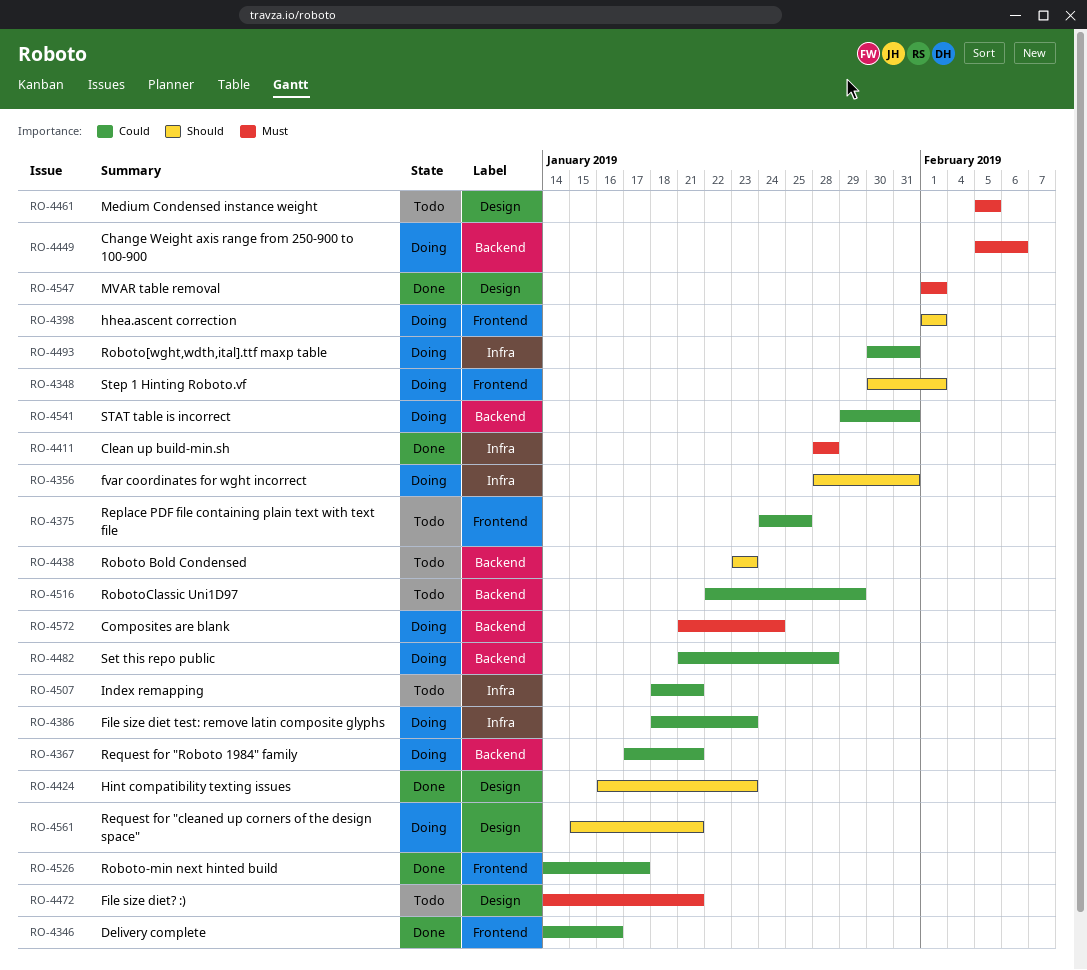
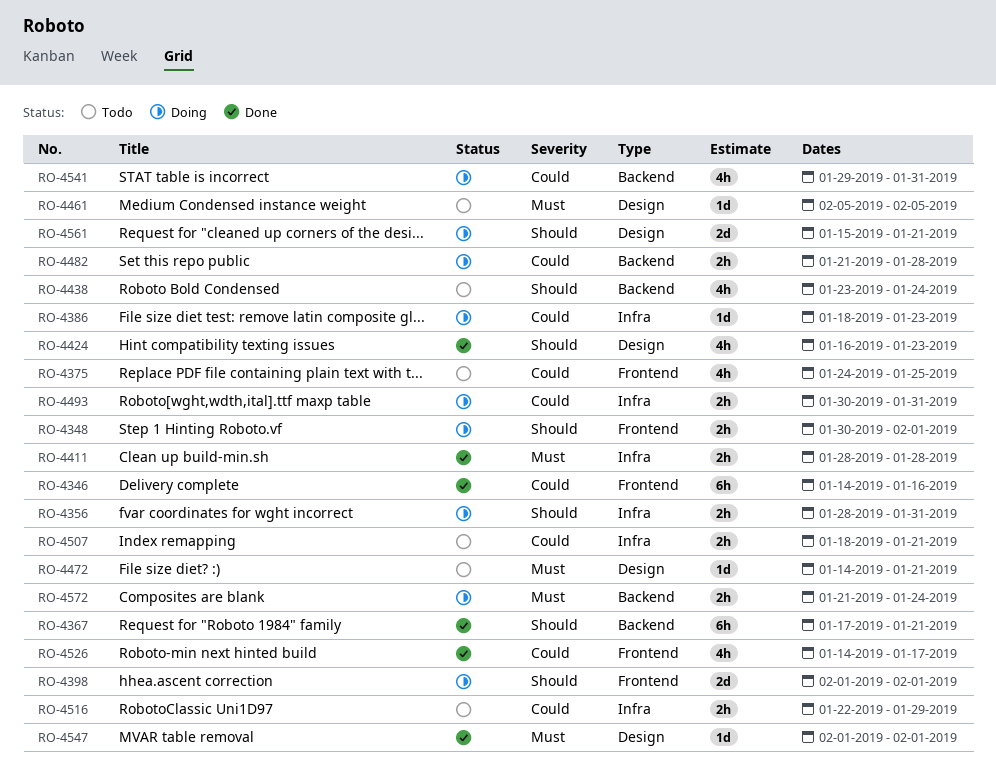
RO-4367, status: Doing -> Done
RO-4367, priority: Could -> Should
RO-4438, due: Jan 23 -> Jan 24
RO-4449: present -> none
RO-4516, label: Backend -> Infra

